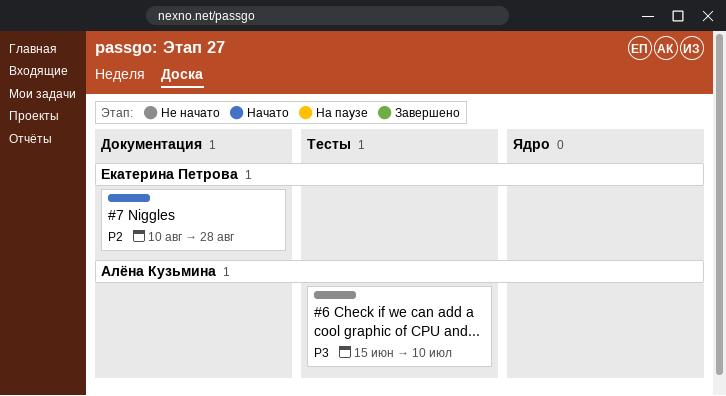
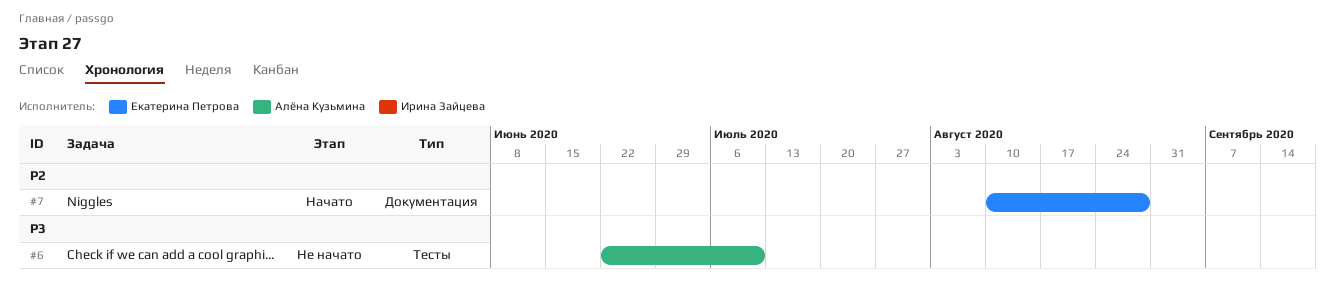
#6, start: Jun 15 -> Jun 22

